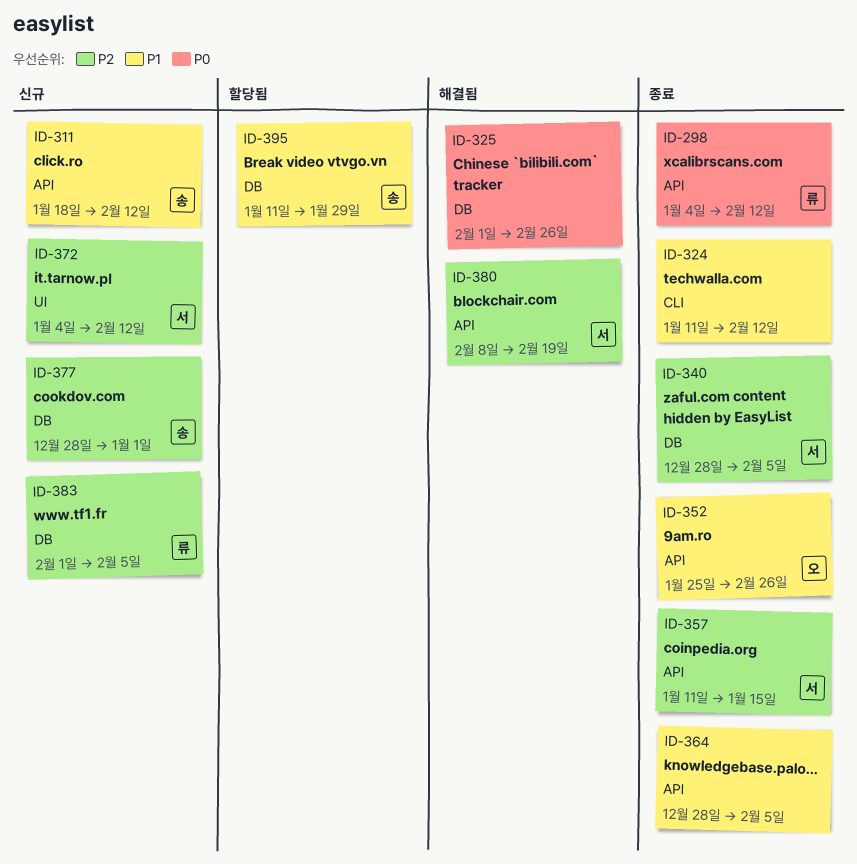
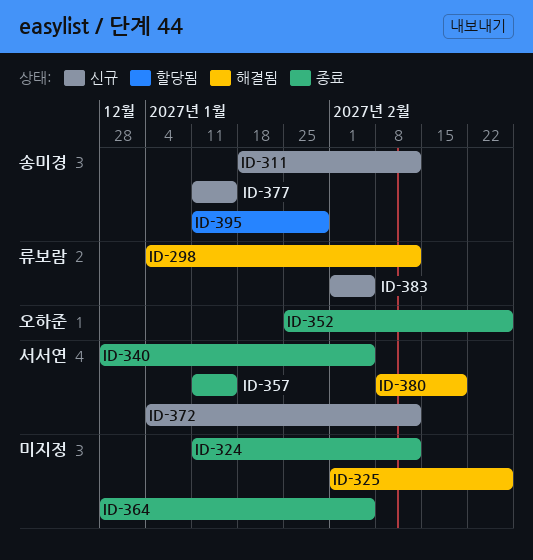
ID-298, status: 종료 -> 해결됨
ID-377, start: Dec 28 -> Jan 11
ID-377, due: Jan 1 -> Jan 15

